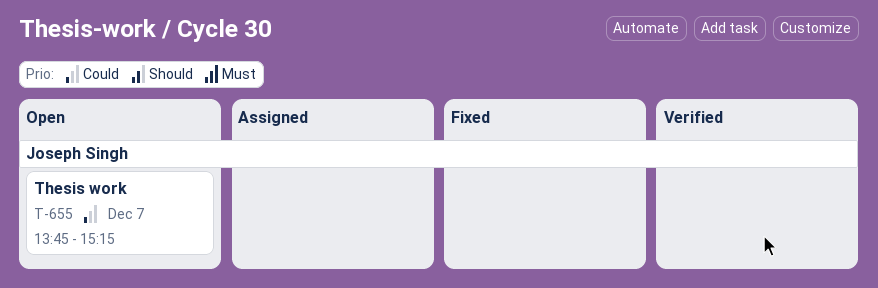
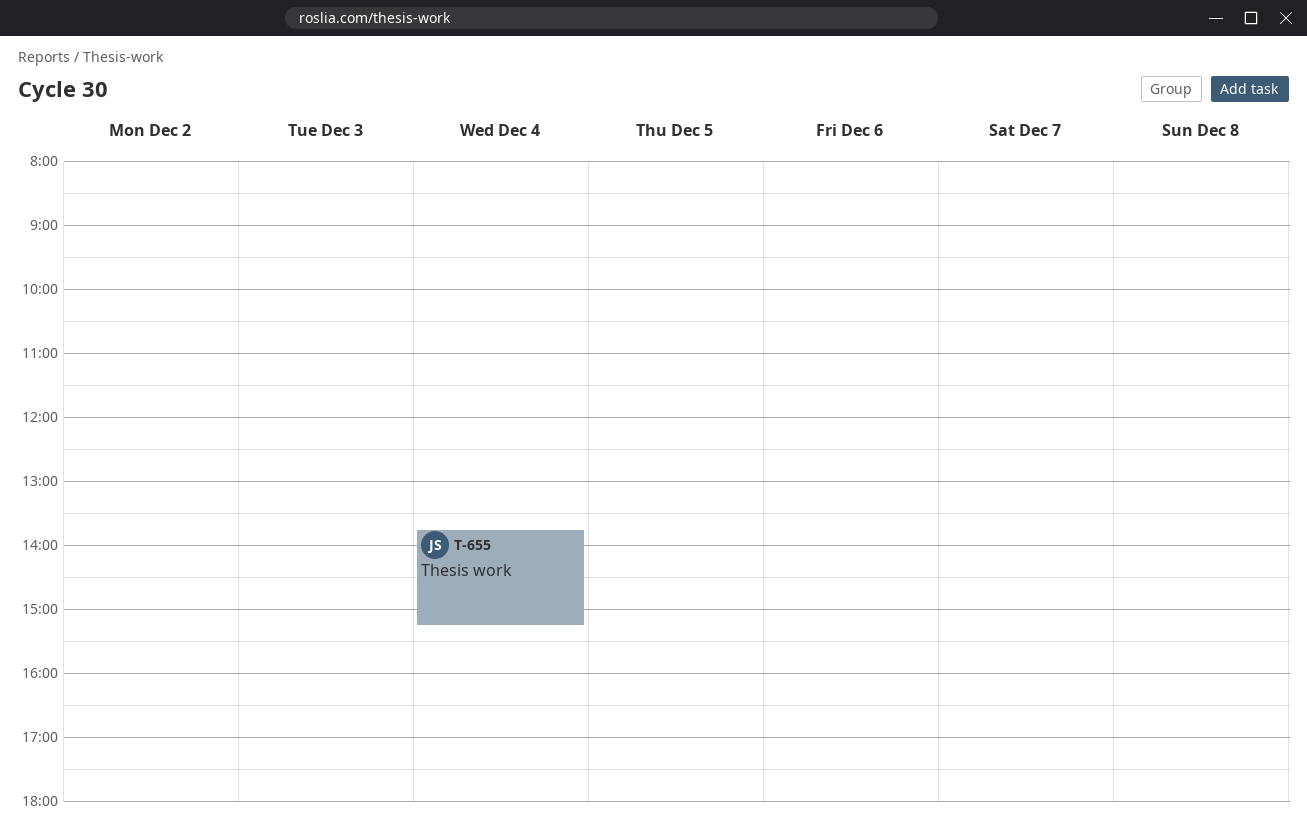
T-655, day: Dec 7 -> Dec 4

